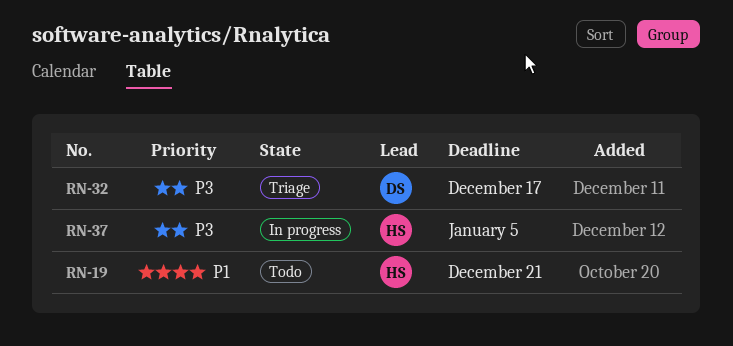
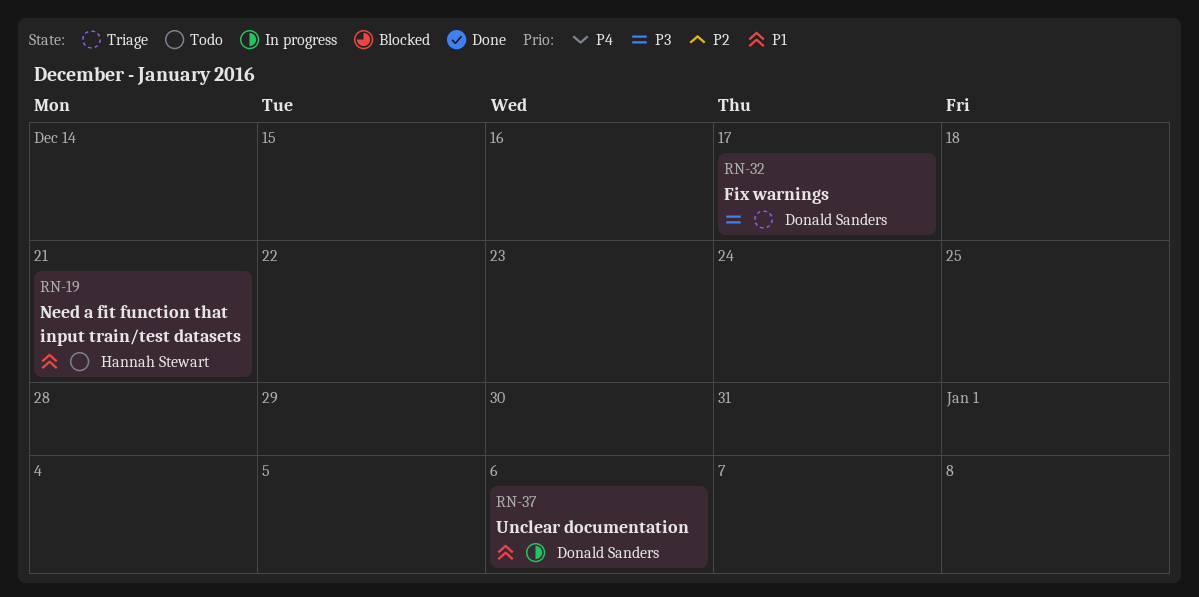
RN-37, owner: Hannah Stewart -> Donald Sanders
RN-37, priority: P3 -> P1
RN-37, due: Jan 5 -> Jan 6

